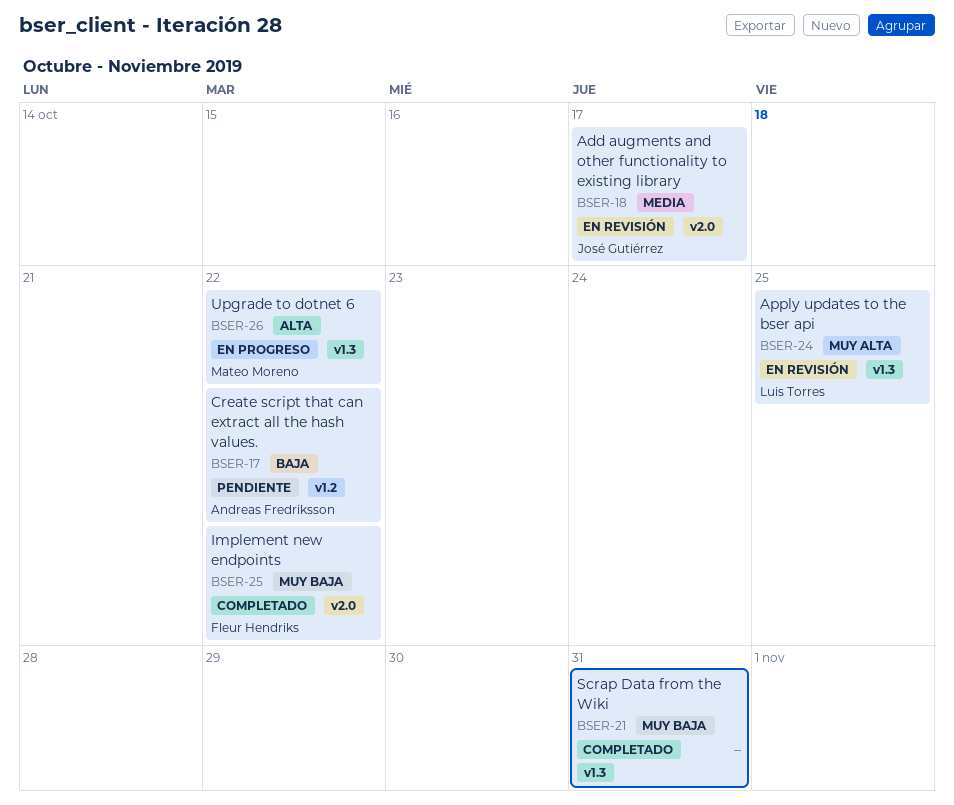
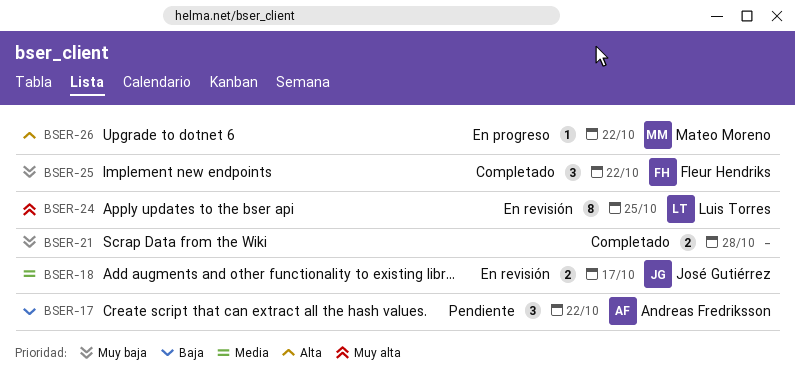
BSER-21, due: Oct 31 -> Oct 28

